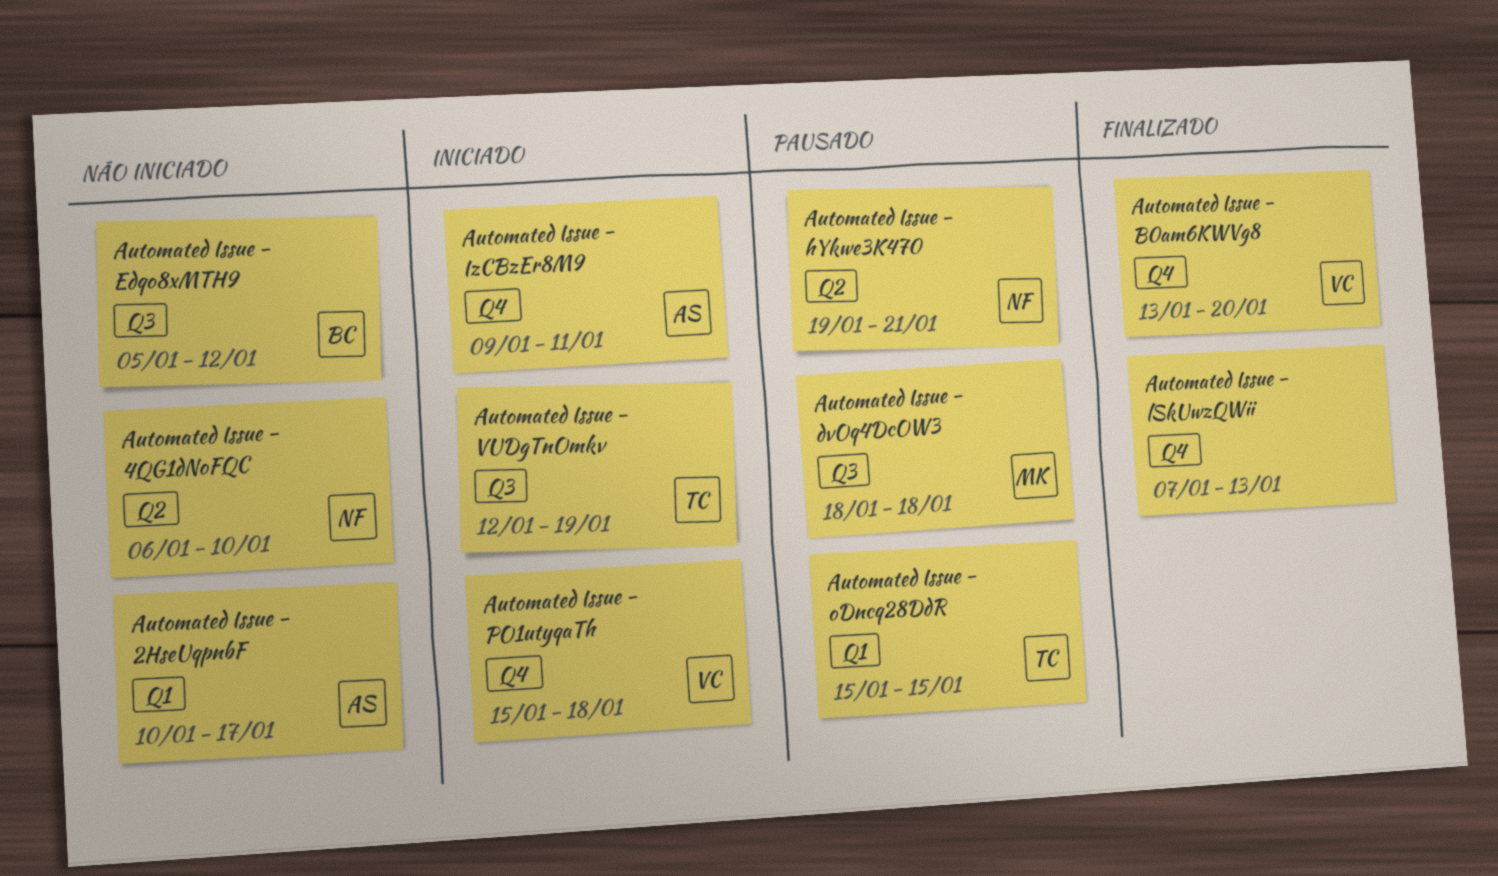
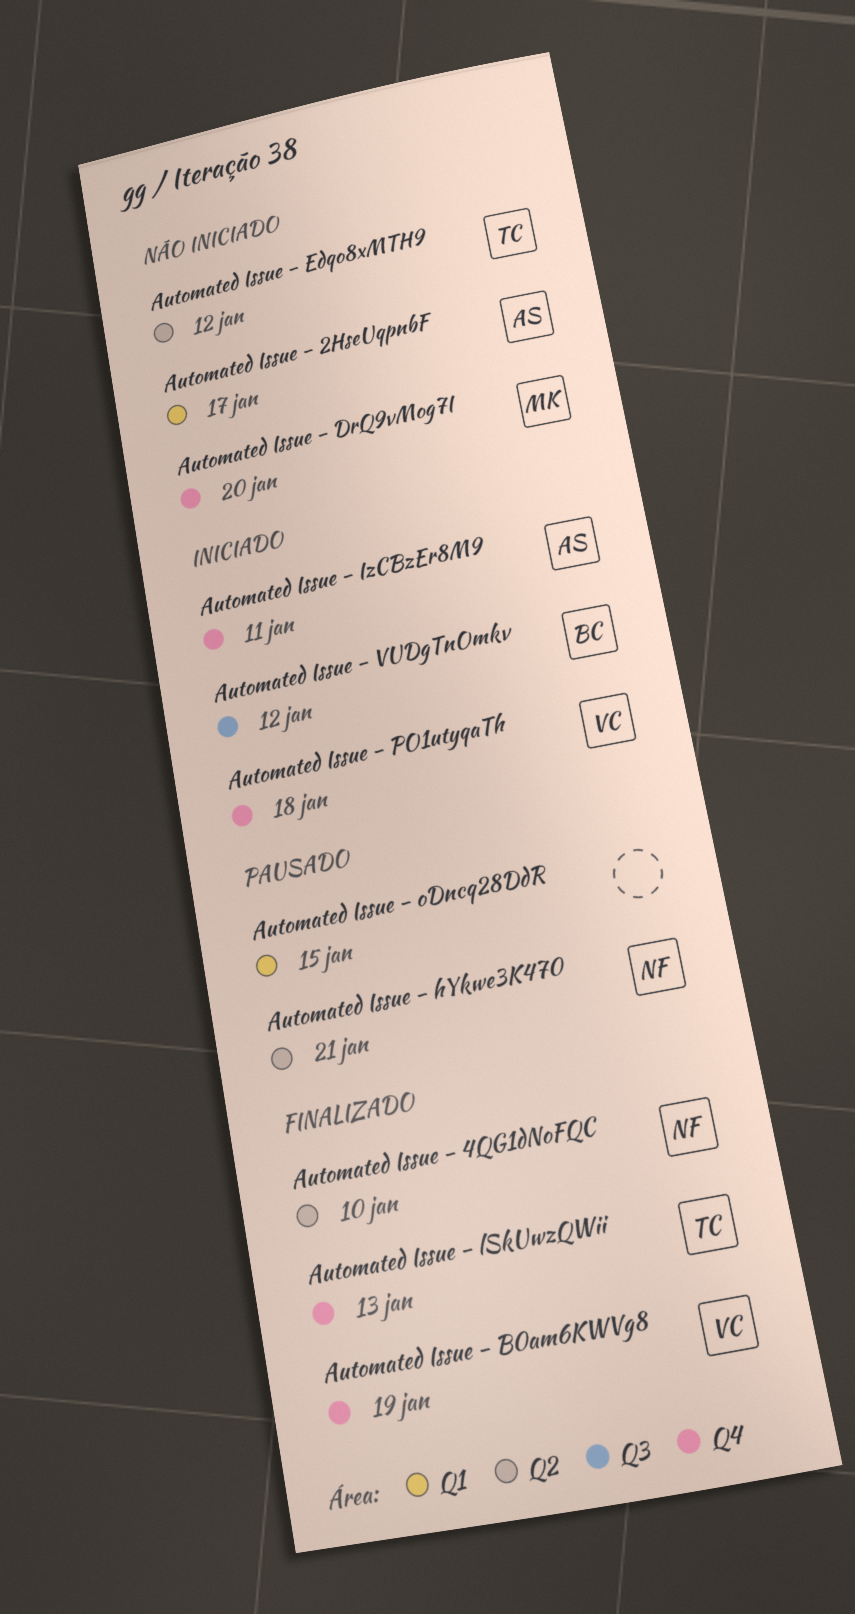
Automated Issue - 4QG1dNoFQC, status: Não iniciado -> Finalizado
Automated Issue - B0am6KWVg8, due: Jan 20 -> Jan 19
Automated Issue - DrQ9vMog7I: none -> present
Automated Issue - dvOq4DcOW3: present -> none
Automated Issue - Edqo8xMTH9, owner: BC -> TC
Automated Issue - Edqo8xMTH9, label: Q3 -> Q2
Automated Issue - lSkUwzQWii, owner: none -> TC
Automated Issue - oDncq28DdR, owner: TC -> none
Automated Issue - VUDgTnOmkv, owner: TC -> BC
Automated Issue - VUDgTnOmkv, due: Jan 19 -> Jan 12

